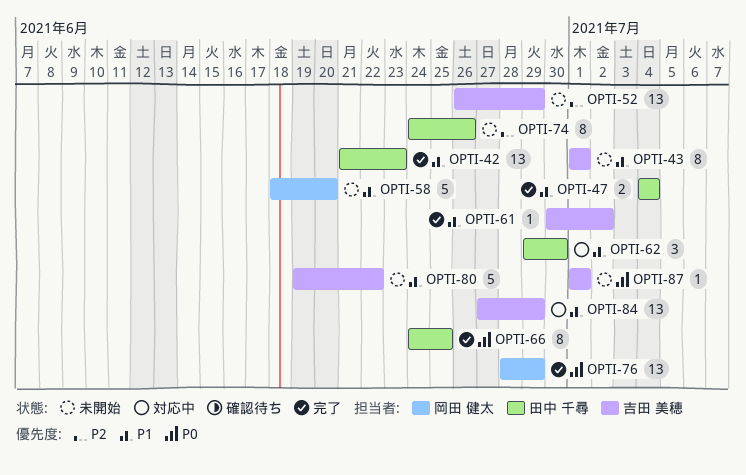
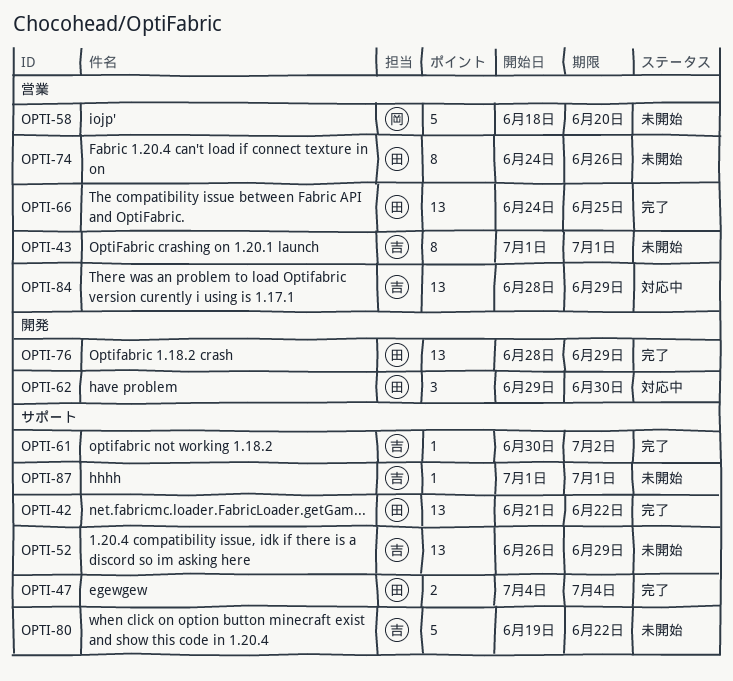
OPTI-42, due: Jun 23 -> Jun 22
OPTI-66, estimate: 8 -> 13
OPTI-76, owner: 岡田 健太 -> 田中 千尋
OPTI-84, start: Jun 27 -> Jun 28

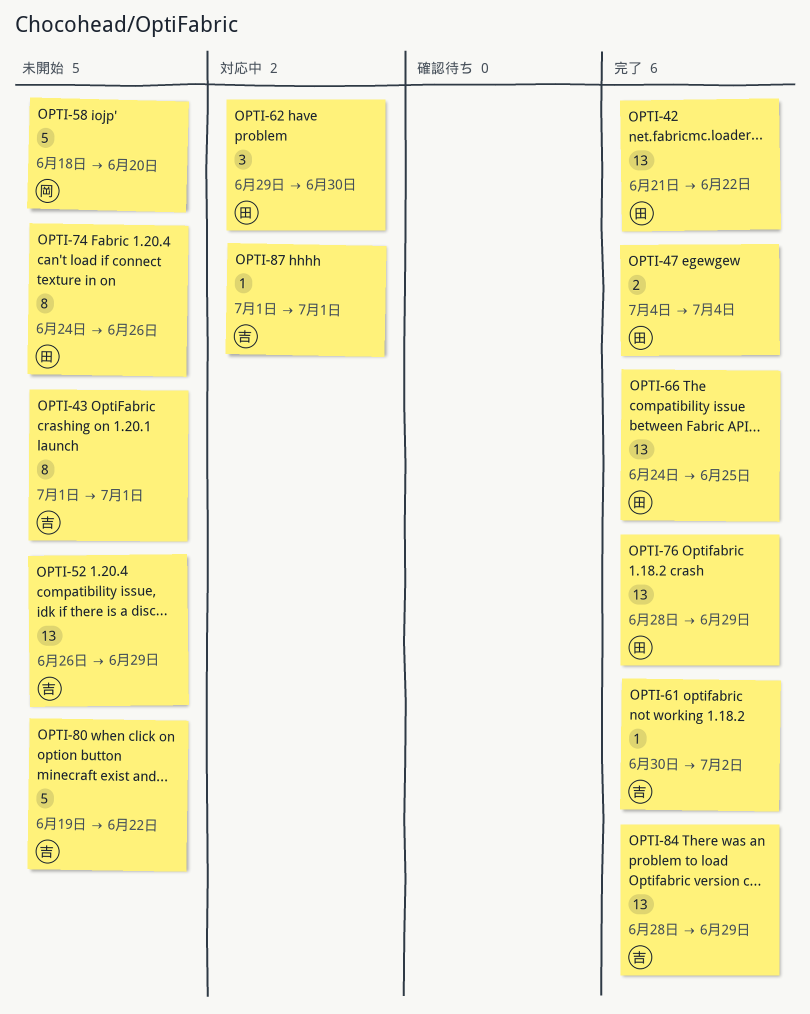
OPTI-84, status: 対応中 -> 完了
OPTI-87, status: 未開始 -> 対応中

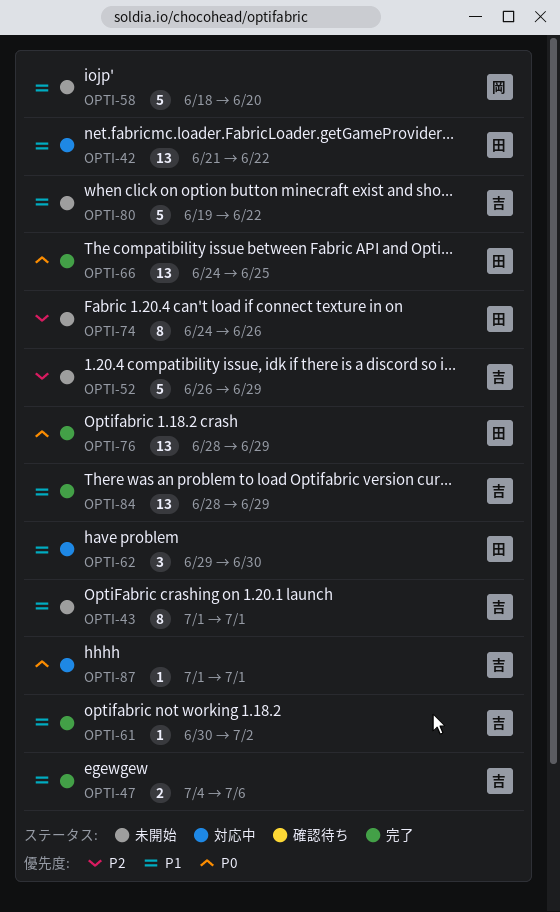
OPTI-42, status: 完了 -> 対応中
OPTI-47, owner: 田 -> 吉
OPTI-47, due: Jul 4 -> Jul 6
OPTI-52, estimate: 13 -> 5

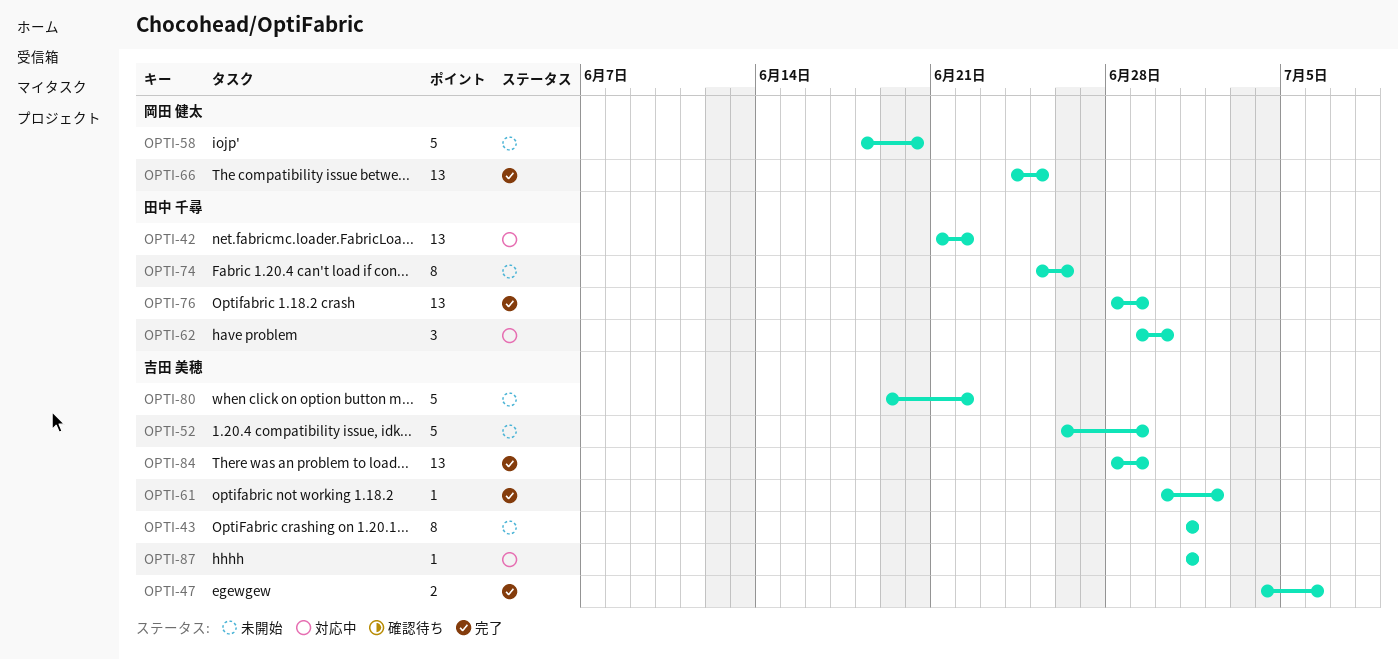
OPTI-66, owner: 田中 千尋 -> 岡田 健太
OPTI-74, start: Jun 24 -> Jun 25

